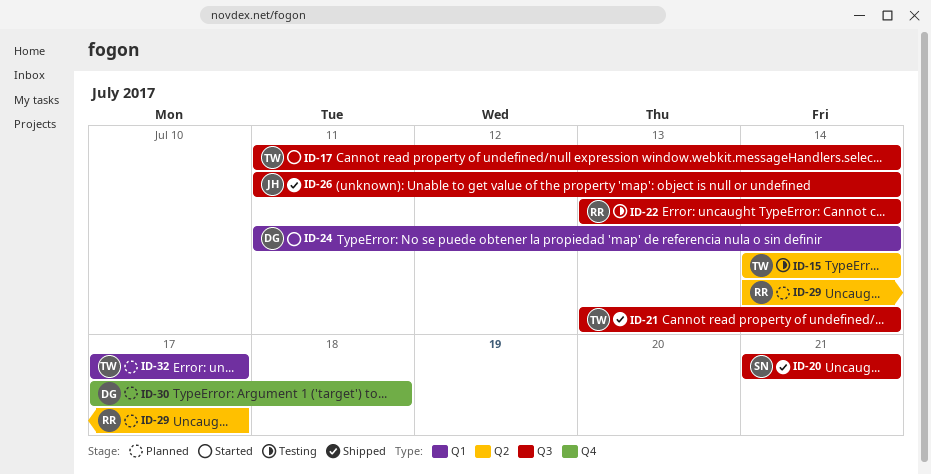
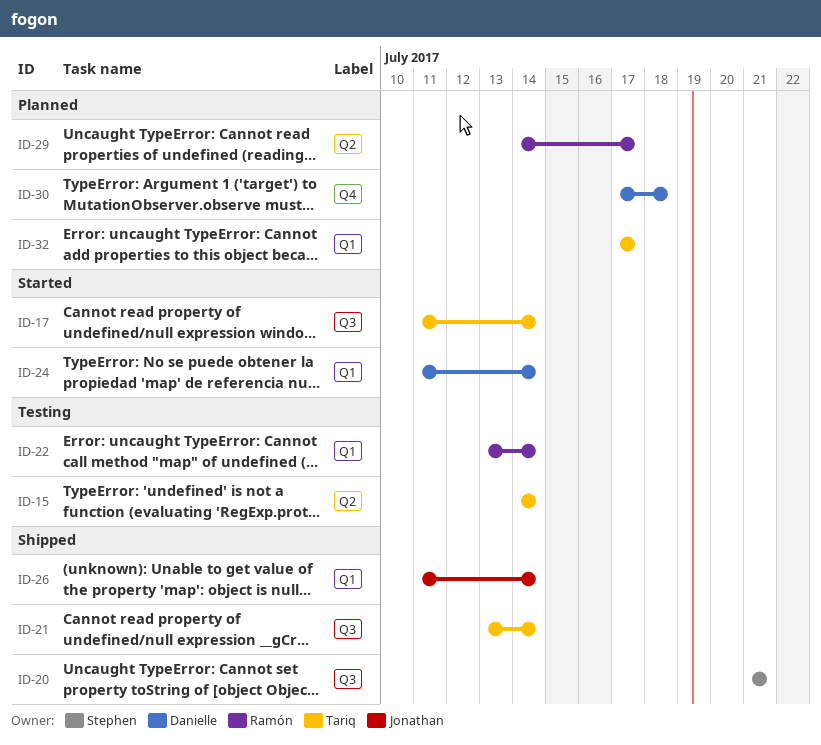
ID-22, label: Q3 -> Q1
ID-26, label: Q3 -> Q1

